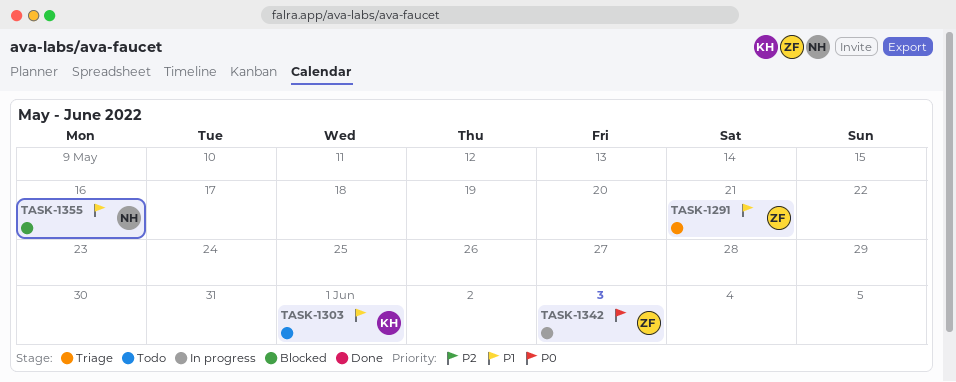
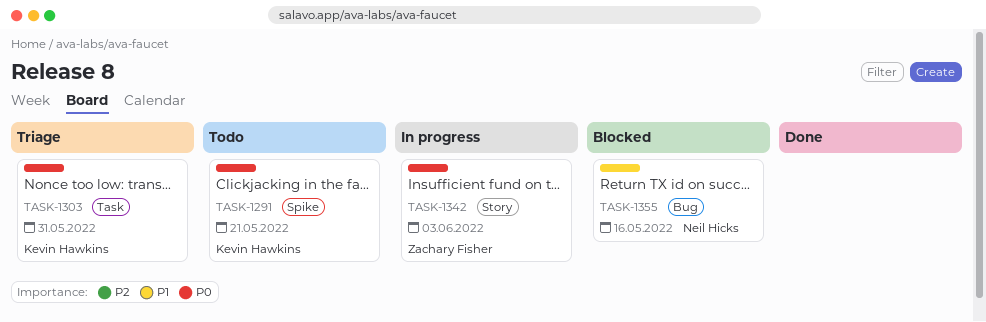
TASK-1291, status: Triage -> Todo
TASK-1291, owner: Zachary Fisher -> Kevin Hawkins
TASK-1291, priority: P1 -> P0
TASK-1303, status: Todo -> Triage
TASK-1303, priority: P1 -> P0
TASK-1303, due: Jun 1 -> May 31

